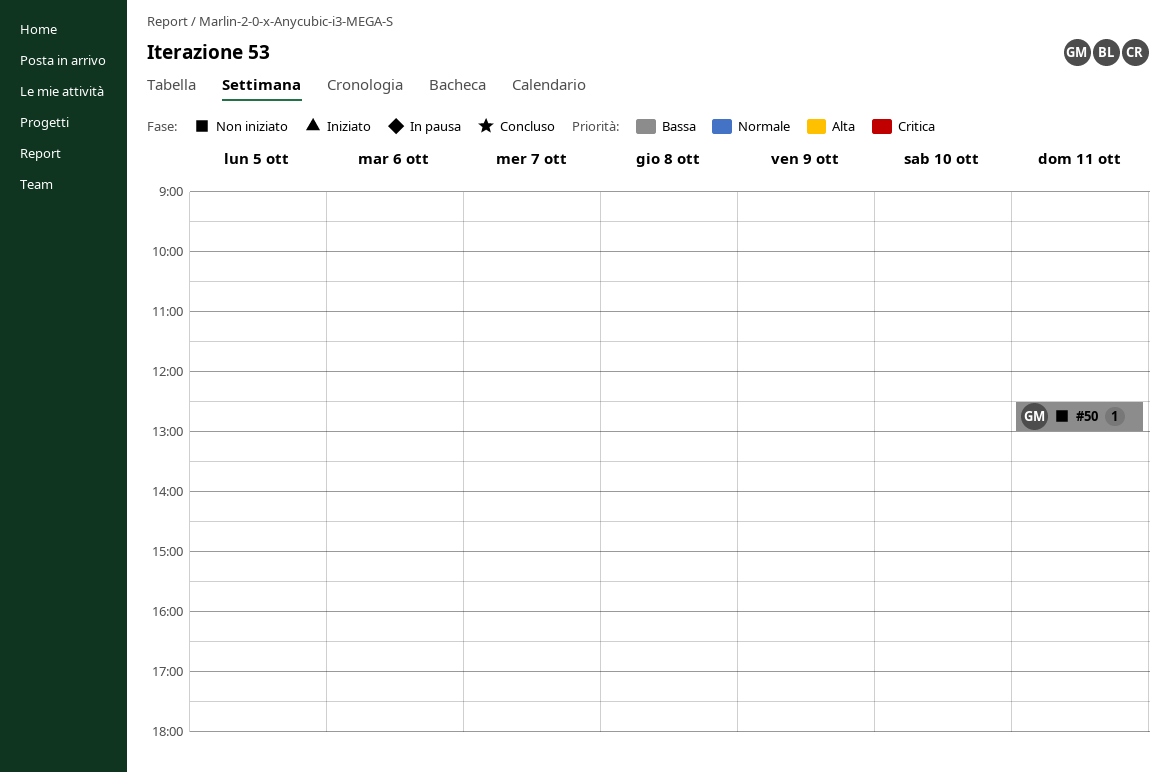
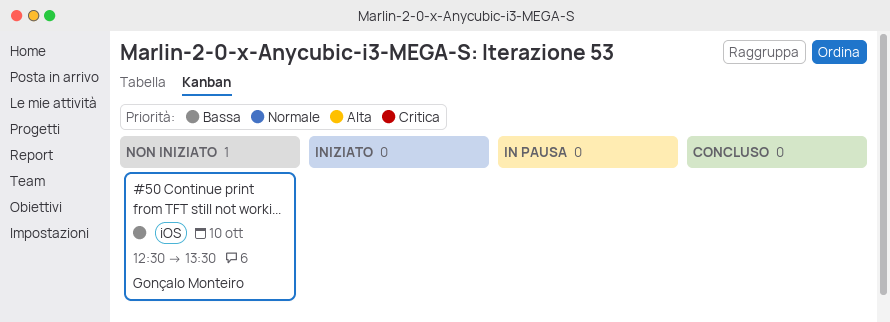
#50, day: Oct 11 -> Oct 10
#50, ends: 13:00 -> 13:30

